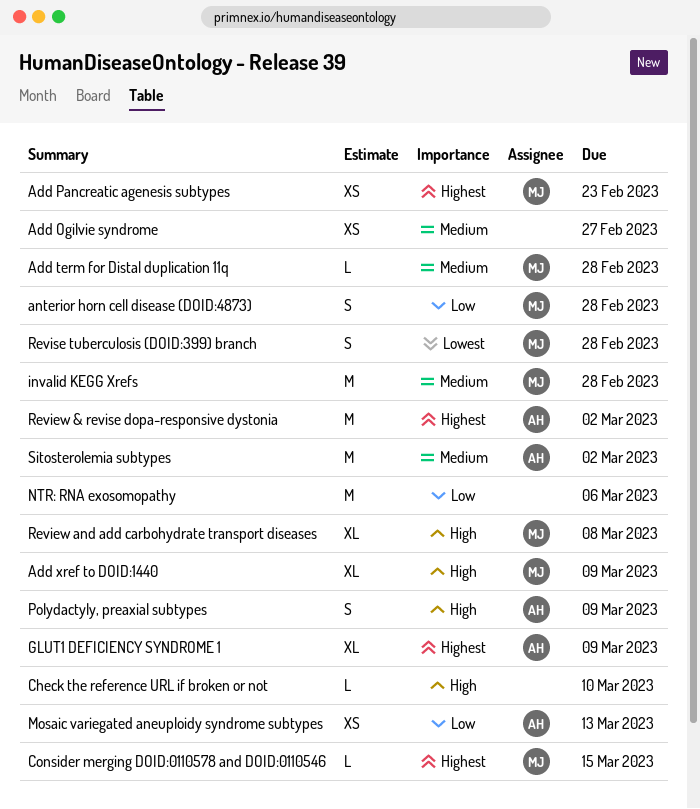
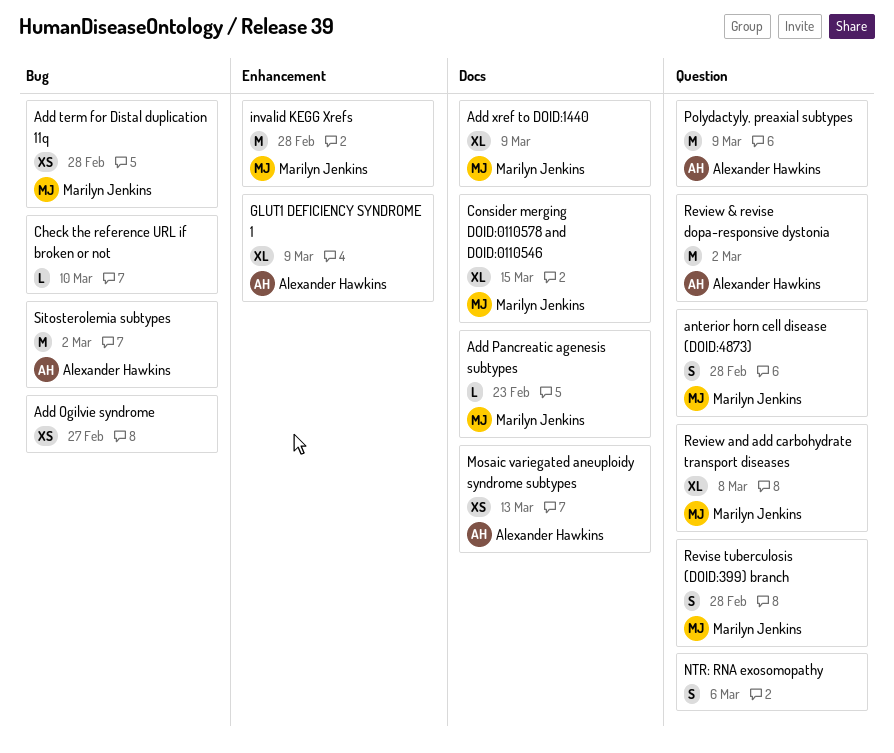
Add Pancreatic agenesis subtypes, estimate: XS -> L
Add term for Distal duplication 11q, estimate: L -> XS
Consider merging DOID:0110578 and DOID:0110546, estimate: L -> XL
NTR: RNA exosomopathy, estimate: M -> S
Polydactyly, preaxial subtypes, estimate: S -> M

